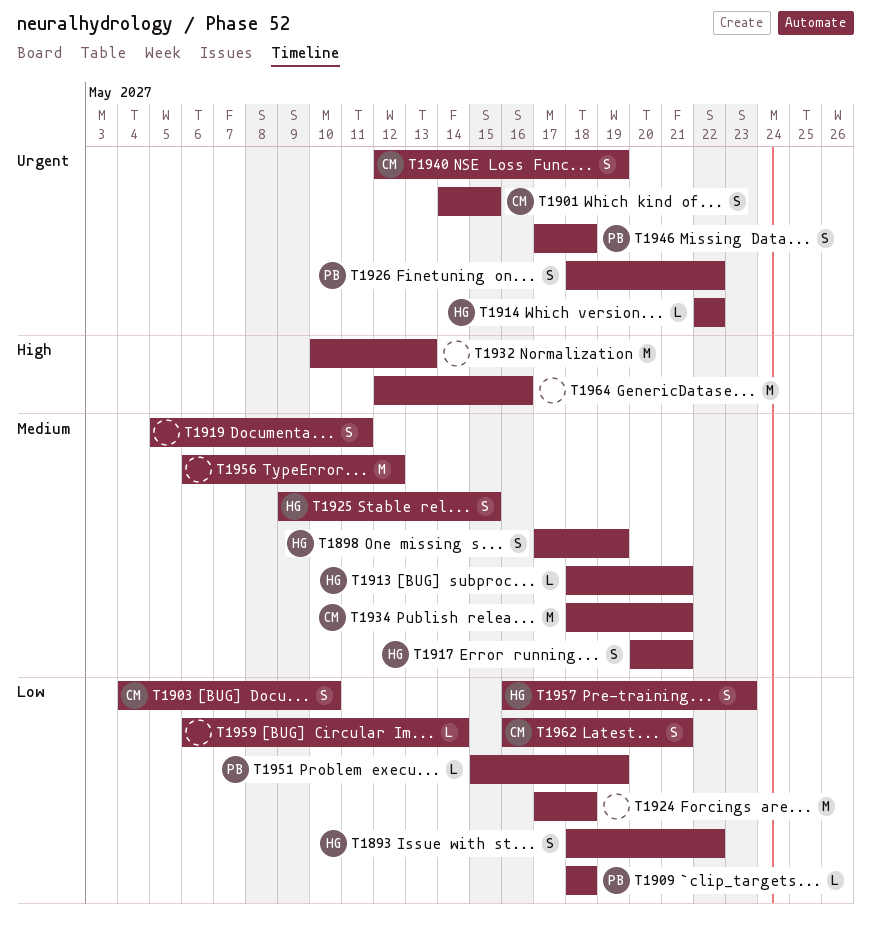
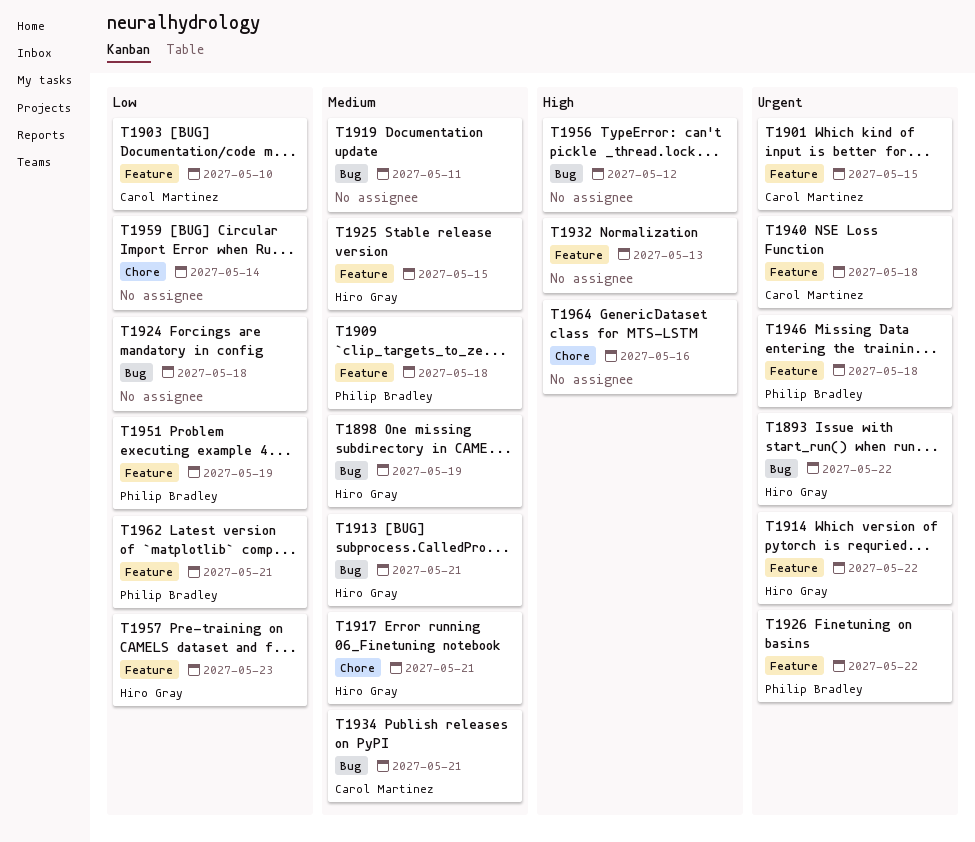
T1893, priority: Low -> Urgent
T1909, priority: Low -> Medium
T1940, due: May 19 -> May 18
T1956, priority: Medium -> High
T1962, owner: Carol Martinez -> Philip Bradley

